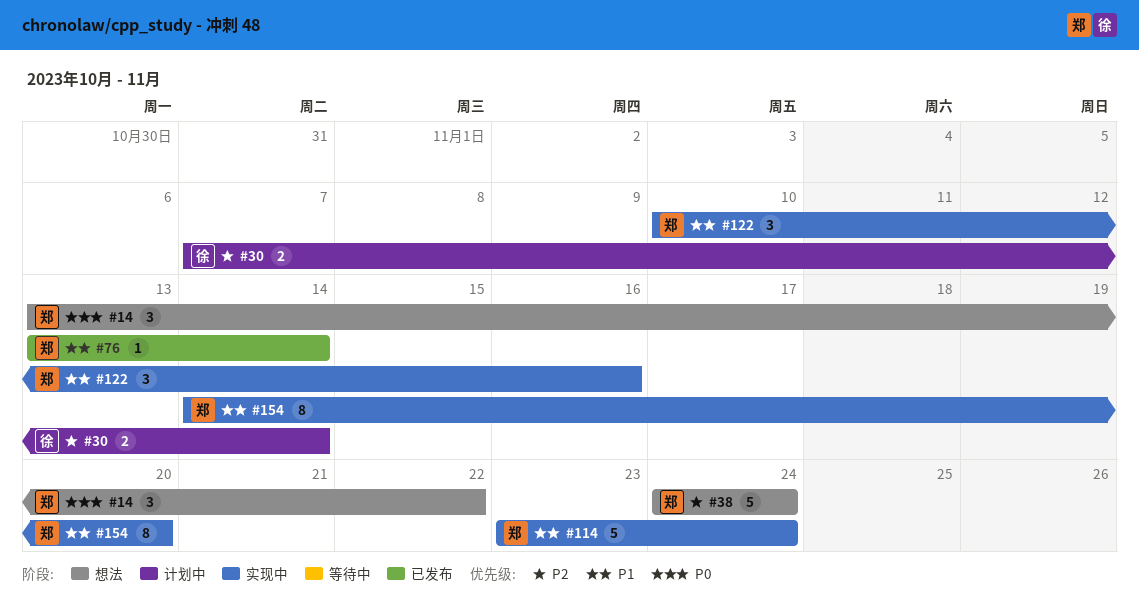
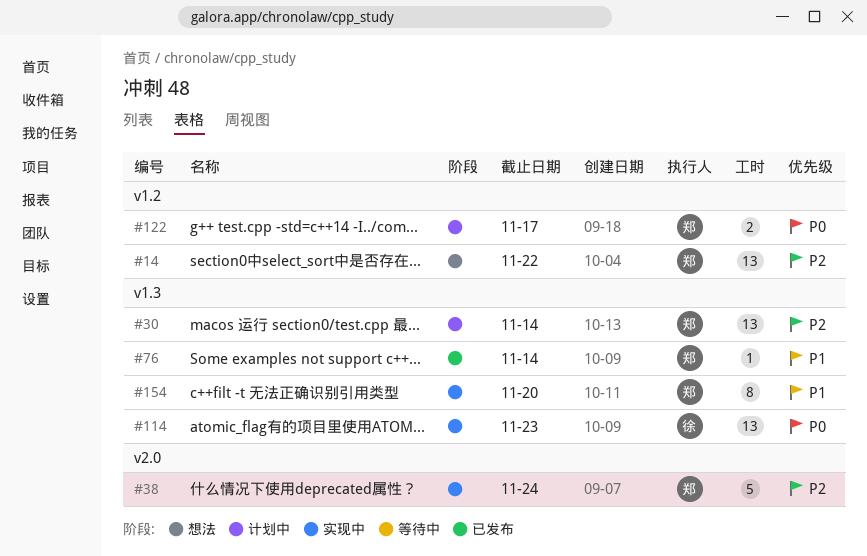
#14, priority: P0 -> P2
#14, estimate: 3 -> 13
#30, owner: 徐 -> 郑
#30, estimate: 2 -> 13
#38, status: 想法 -> 实现中
#114, owner: 郑 -> 徐
#114, priority: P1 -> P0
#114, estimate: 5 -> 13
#114, due: Nov 24 -> Nov 23
#122, status: 实现中 -> 计划中
#122, priority: P1 -> P0
#122, estimate: 3 -> 2
#122, due: Nov 16 -> Nov 17

